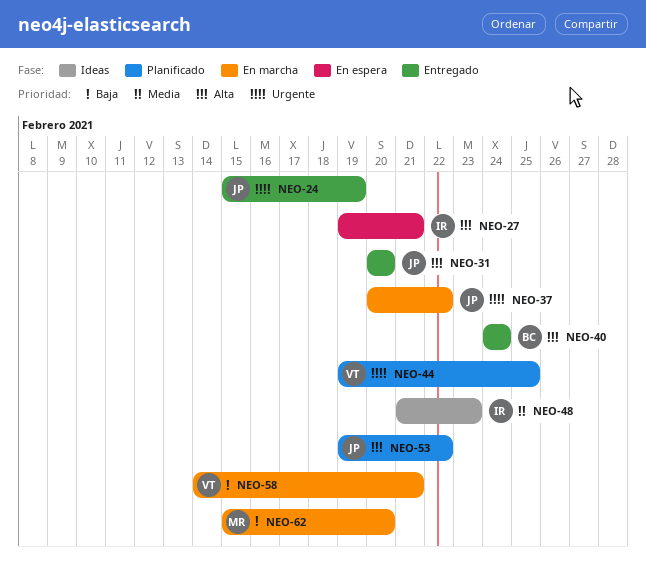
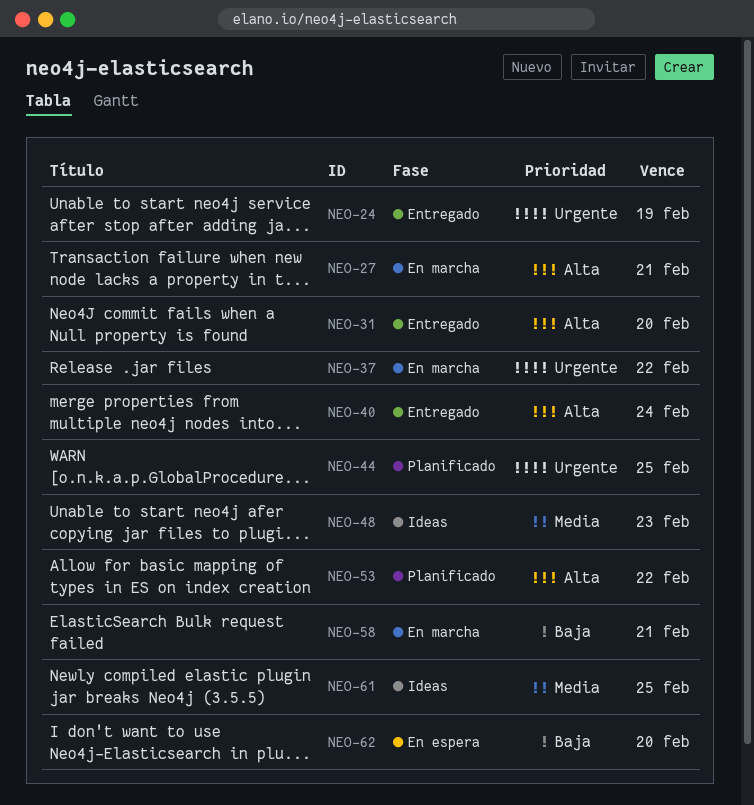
NEO-27, status: En espera -> En marcha
NEO-61: none -> present
NEO-62, status: En marcha -> En espera

